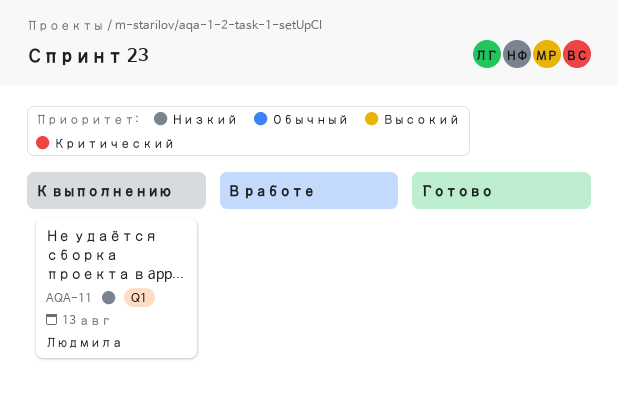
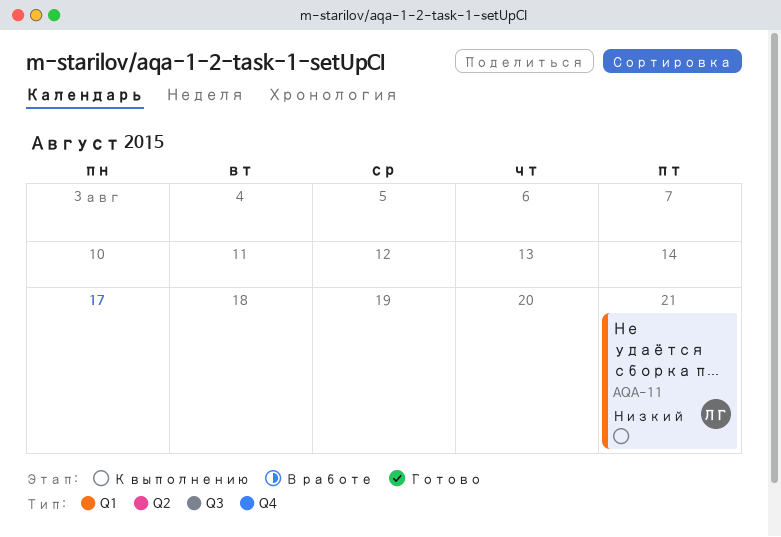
AQA-11, due: Aug 13 -> Aug 21

